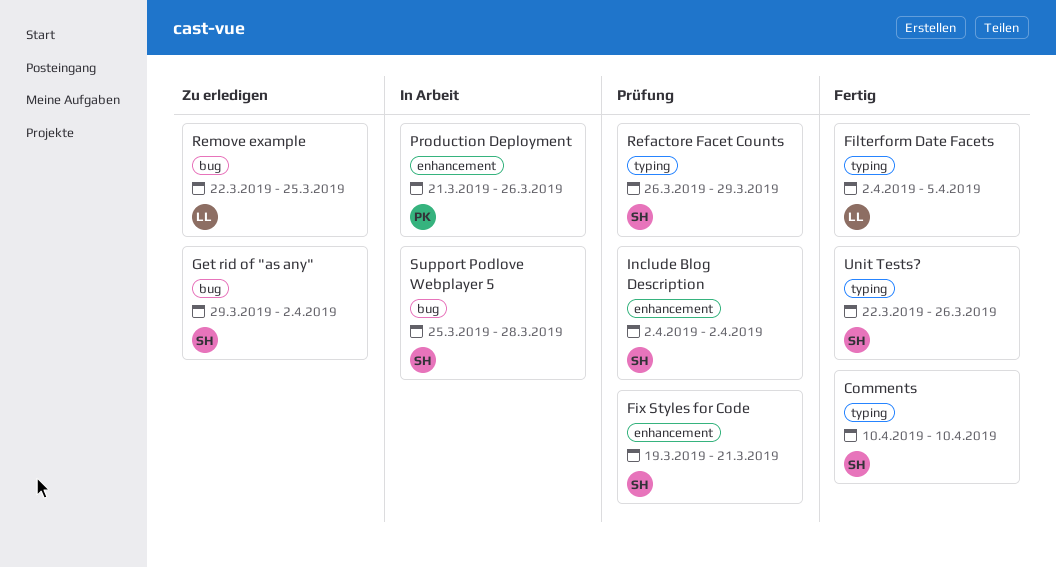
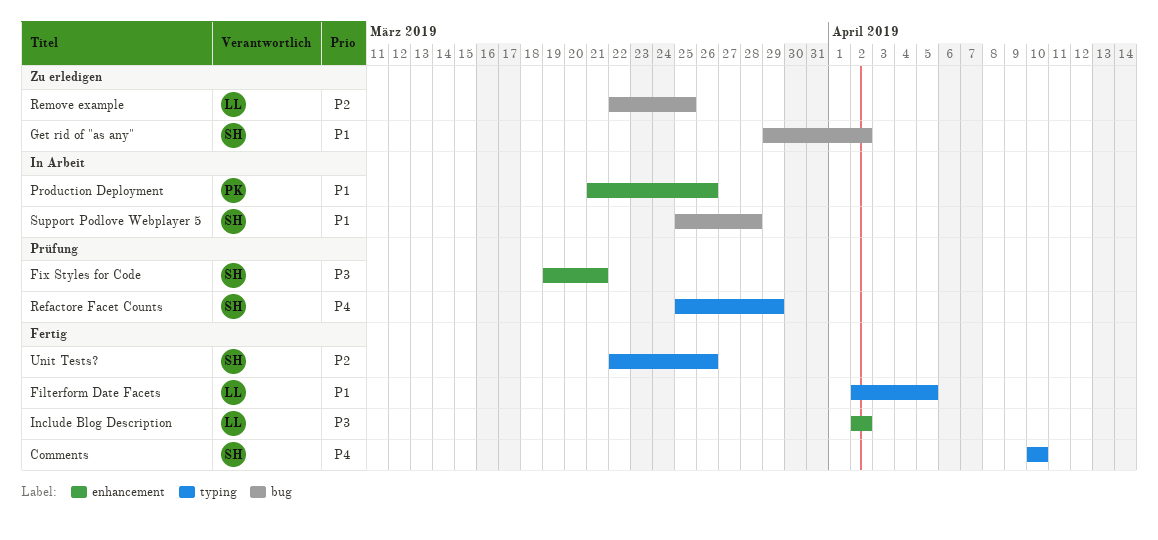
Include Blog Description, status: Prüfung -> Fertig
Include Blog Description, owner: SH -> LL
Refactore Facet Counts, start: Mar 26 -> Mar 25

